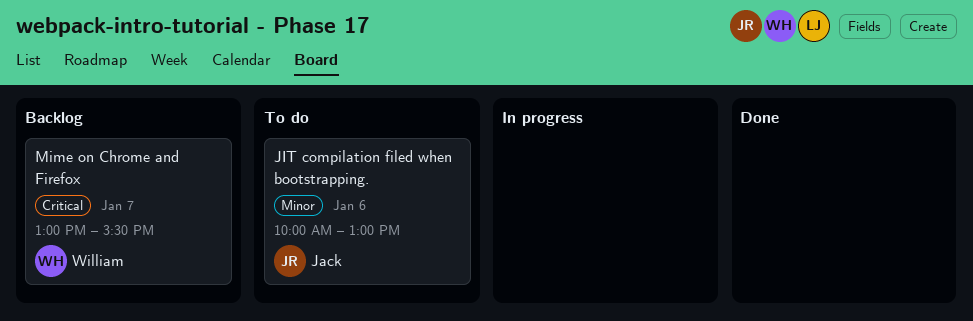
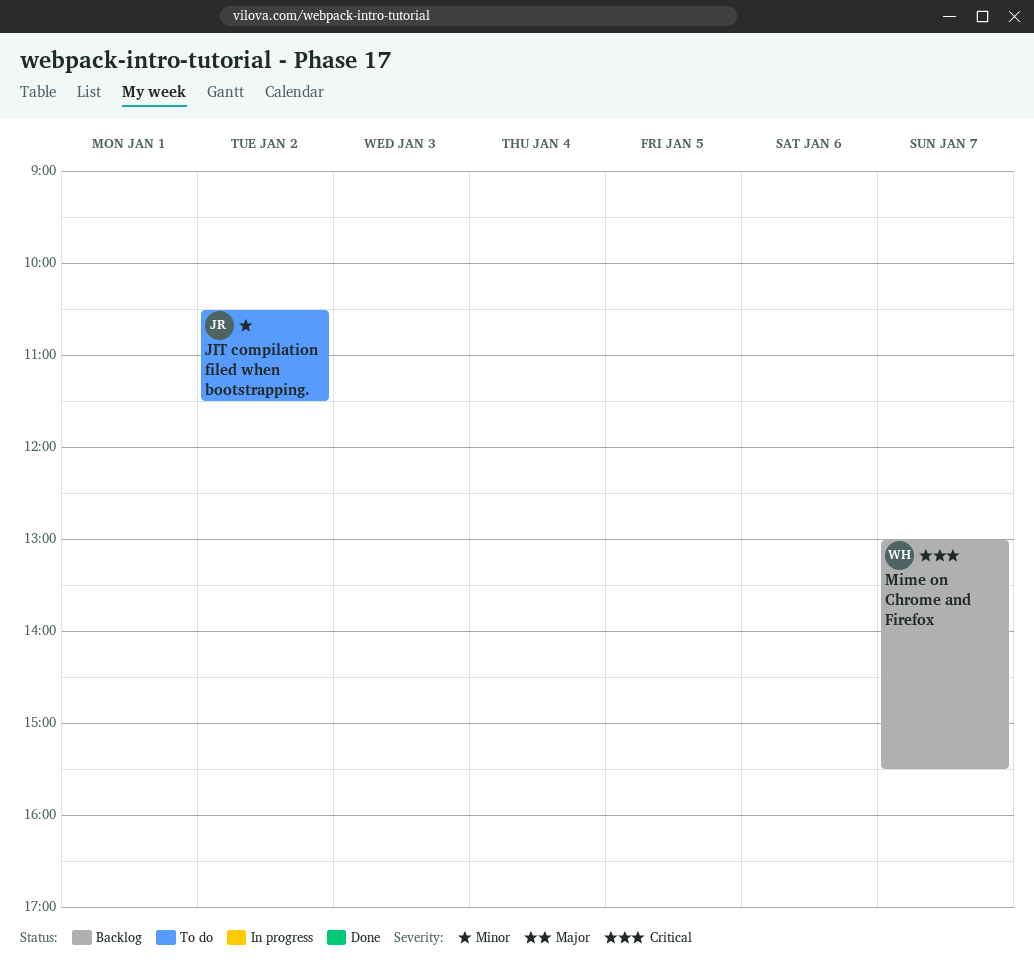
JIT compilation filed when bootstrapping., day: Jan 6 -> Jan 2
JIT compilation filed when bootstrapping., begins: 10:00 -> 10:30
JIT compilation filed when bootstrapping., ends: 13:00 -> 11:30

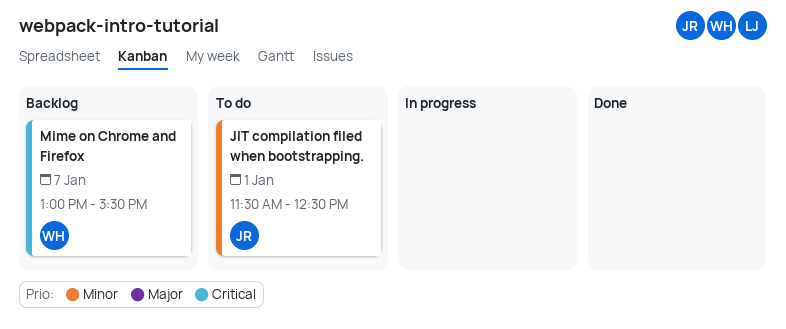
JIT compilation filed when bootstrapping., day: Jan 2 -> Jan 1
JIT compilation filed when bootstrapping., begins: 10:30 -> 11:30
JIT compilation filed when bootstrapping., ends: 11:30 -> 12:30

